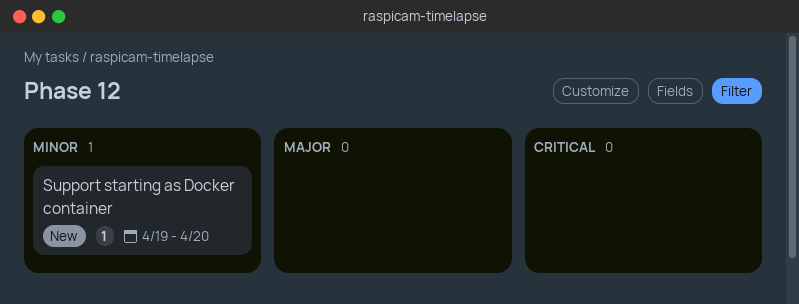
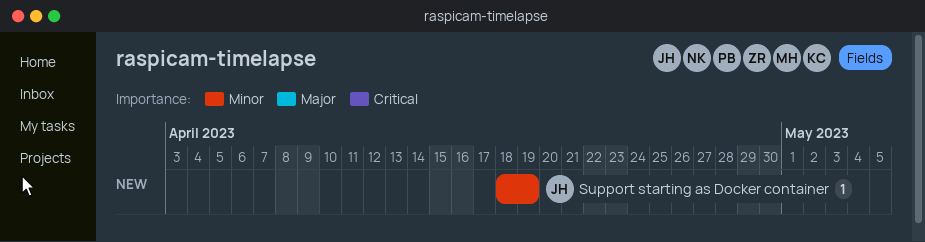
Support starting as Docker container, start: Apr 19 -> Apr 18
Support starting as Docker container, due: Apr 20 -> Apr 19

